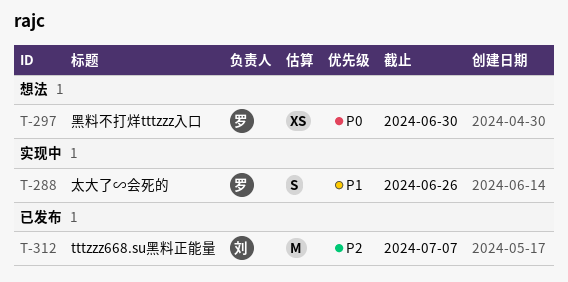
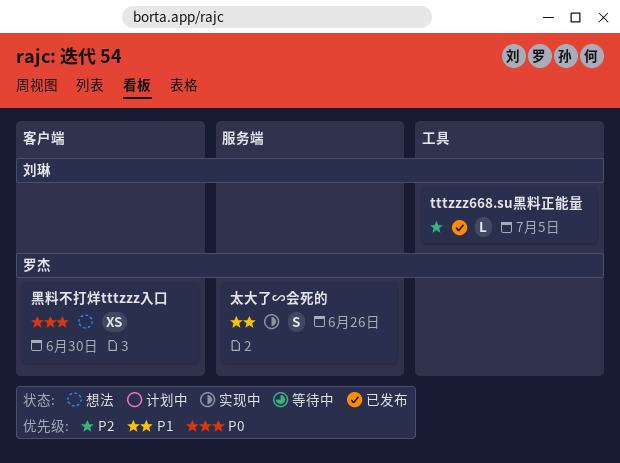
tttzzz668.su黑料正能量, estimate: M -> L
tttzzz668.su黑料正能量, due: Jul 7 -> Jul 5

